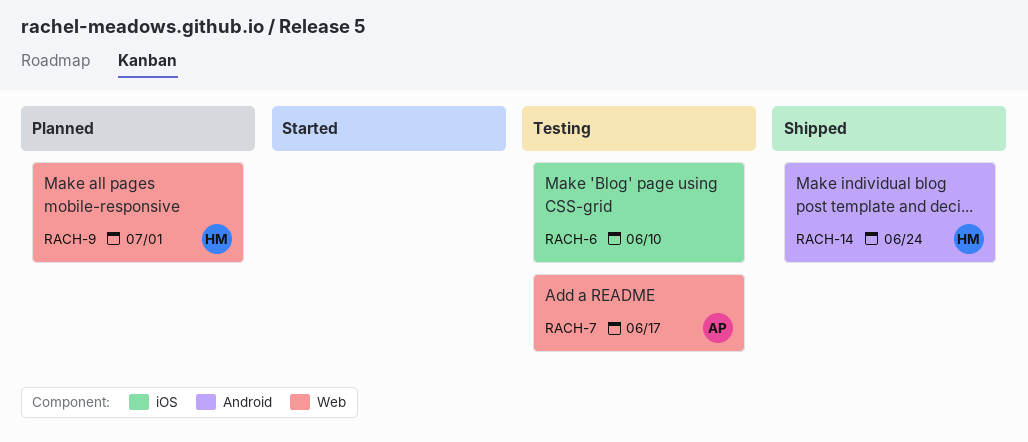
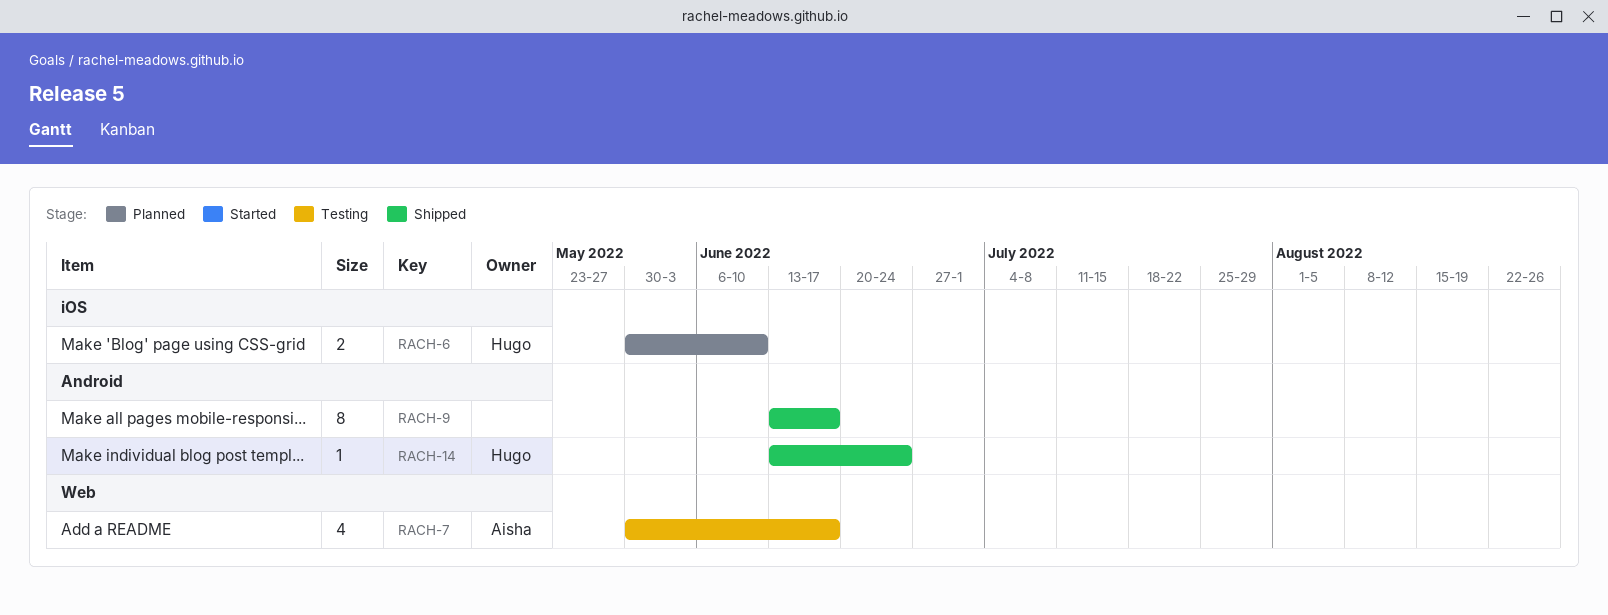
RACH-6, status: Testing -> Planned
RACH-6, owner: none -> Hugo
RACH-9, status: Planned -> Shipped
RACH-9, owner: Hugo -> none
RACH-9, label: Web -> Android
RACH-9, due: Jul 1 -> Jun 17

